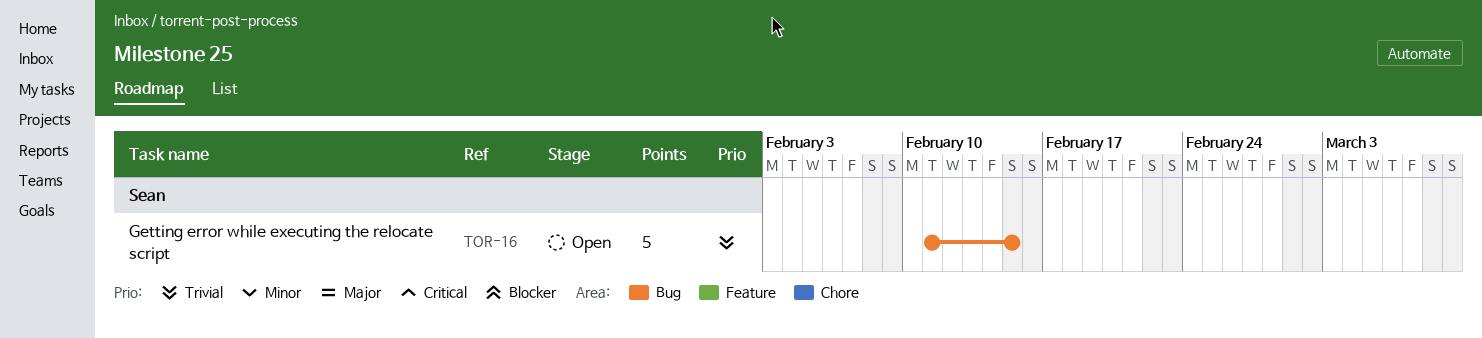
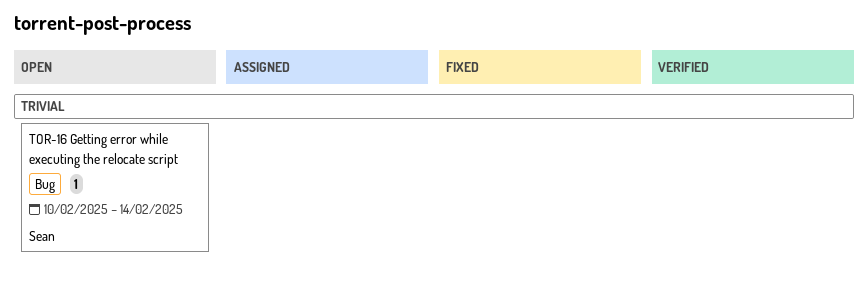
TOR-16, estimate: 5 -> 1
TOR-16, start: Feb 11 -> Feb 10
TOR-16, due: Feb 15 -> Feb 14

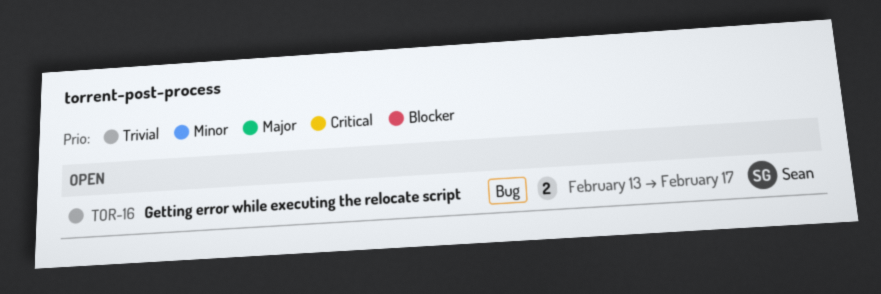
TOR-16, estimate: 1 -> 2
TOR-16, start: Feb 10 -> Feb 13
TOR-16, due: Feb 14 -> Feb 17

